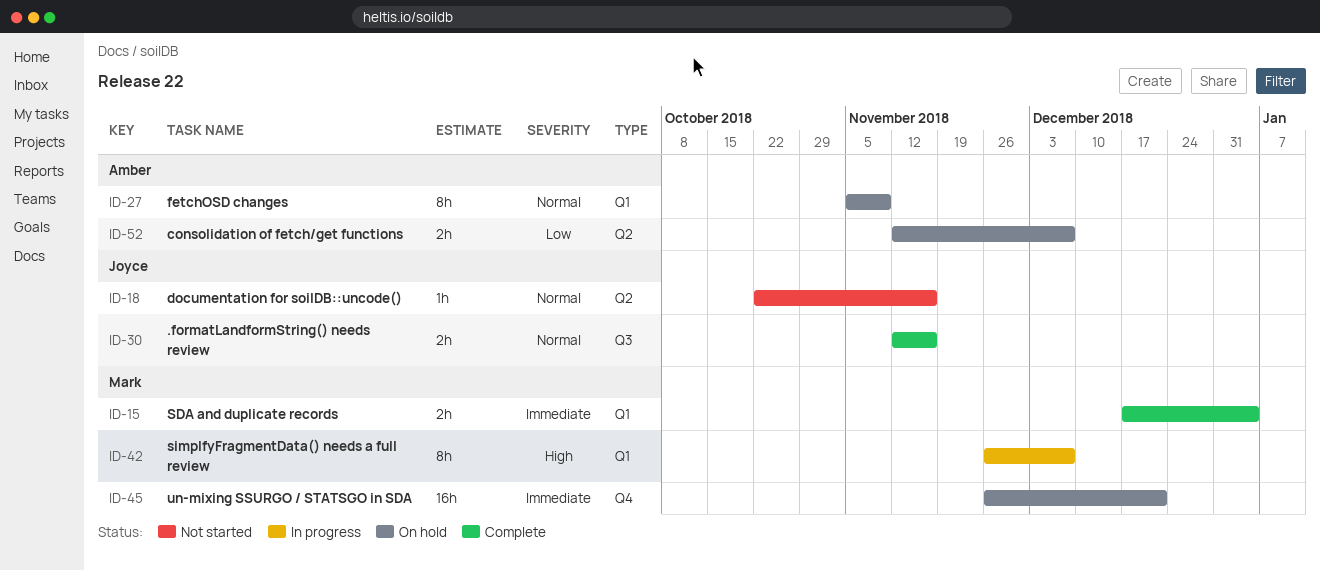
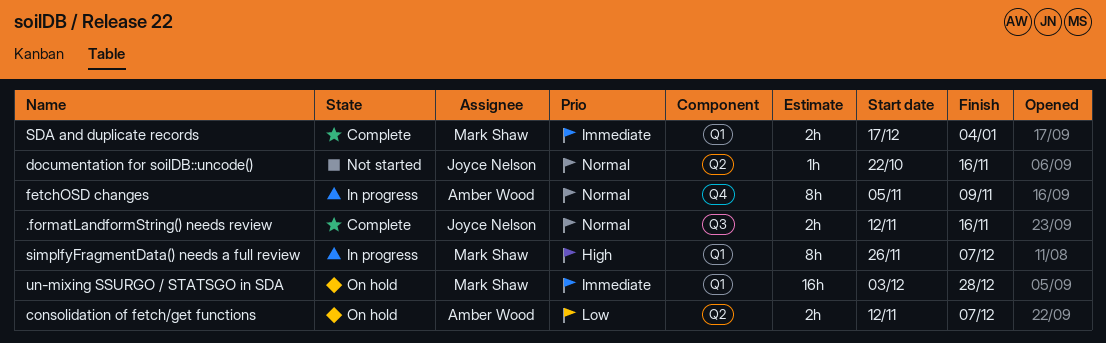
fetchOSD changes, status: On hold -> In progress
fetchOSD changes, label: Q1 -> Q4
un-mixing SSURGO / STATSGO in SDA, label: Q4 -> Q1
un-mixing SSURGO / STATSGO in SDA, start: Nov 26 -> Dec 3
un-mixing SSURGO / STATSGO in SDA, due: Dec 21 -> Dec 28

